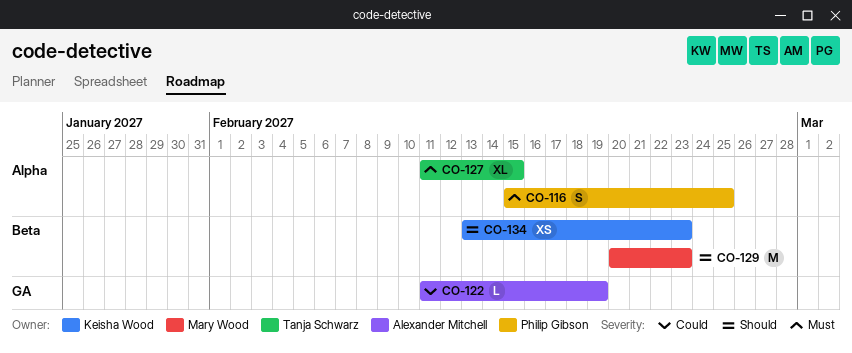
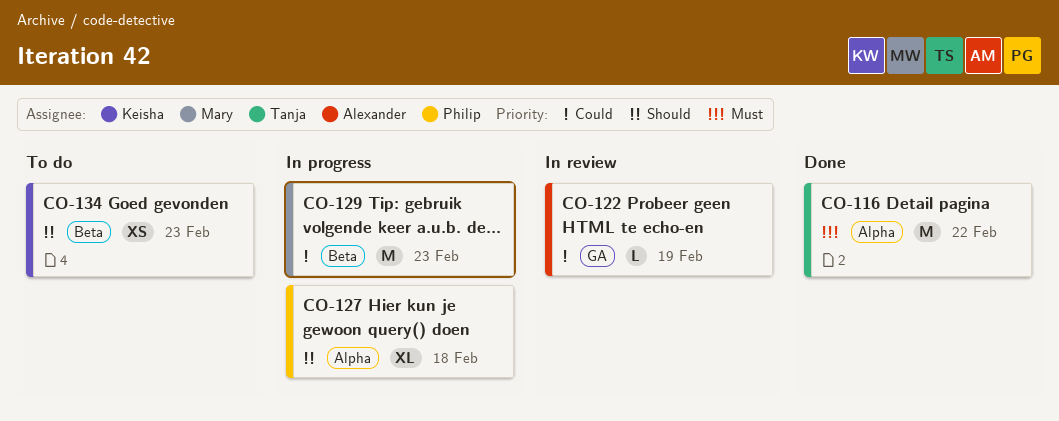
CO-116, owner: Philip Gibson -> Tanja Schwarz
CO-116, estimate: S -> M
CO-116, due: Feb 25 -> Feb 22
CO-127, owner: Tanja Schwarz -> Philip Gibson
CO-127, priority: Must -> Should
CO-127, due: Feb 15 -> Feb 18
CO-129, priority: Should -> Could

